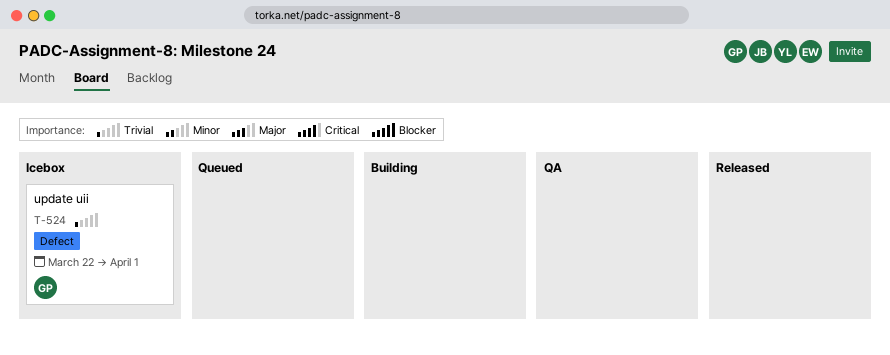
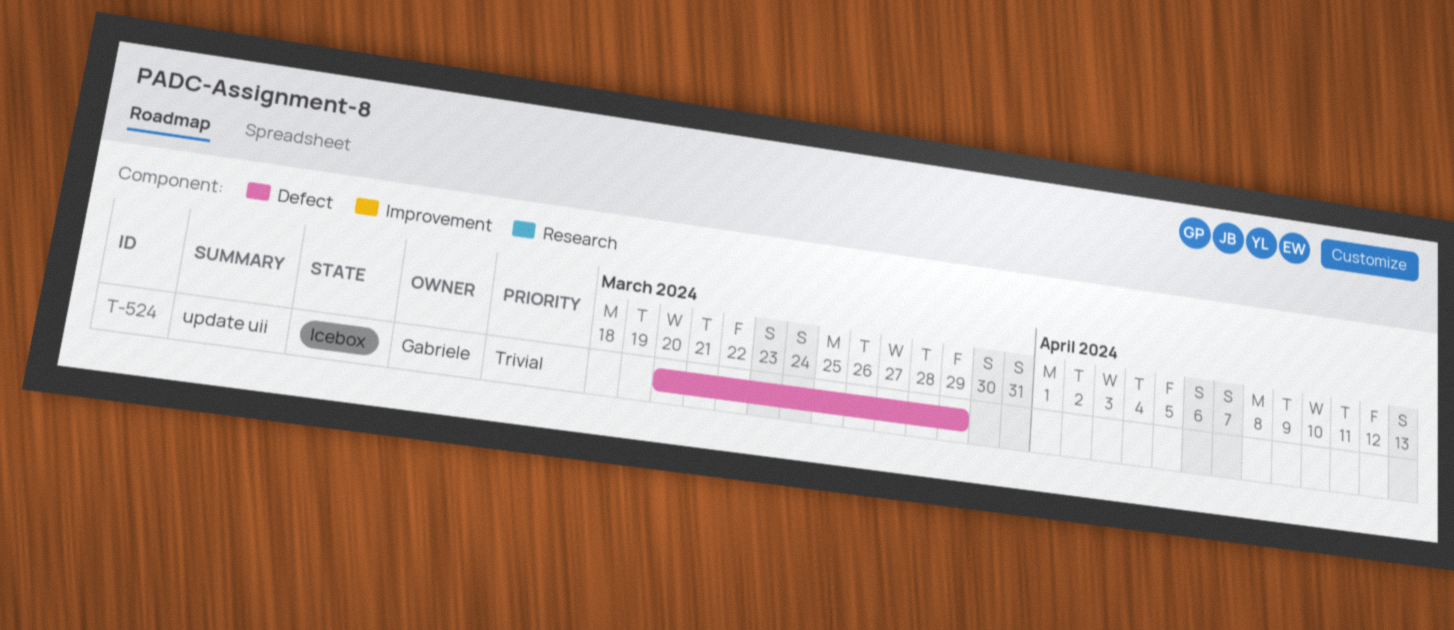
T-524, start: Mar 22 -> Mar 20
T-524, due: Apr 1 -> Mar 29

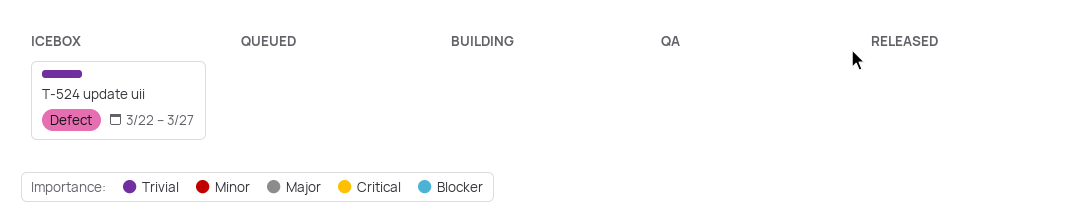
T-524, start: Mar 20 -> Mar 22
T-524, due: Mar 29 -> Mar 27

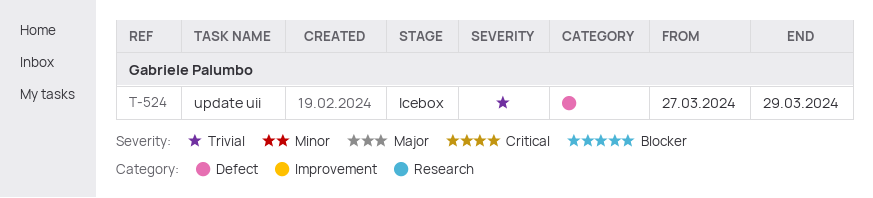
T-524, start: Mar 22 -> Mar 27
T-524, due: Mar 27 -> Mar 29

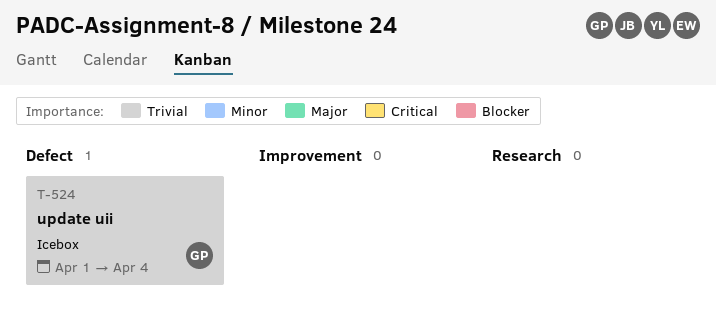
T-524, start: Mar 27 -> Apr 1
T-524, due: Mar 29 -> Apr 4

